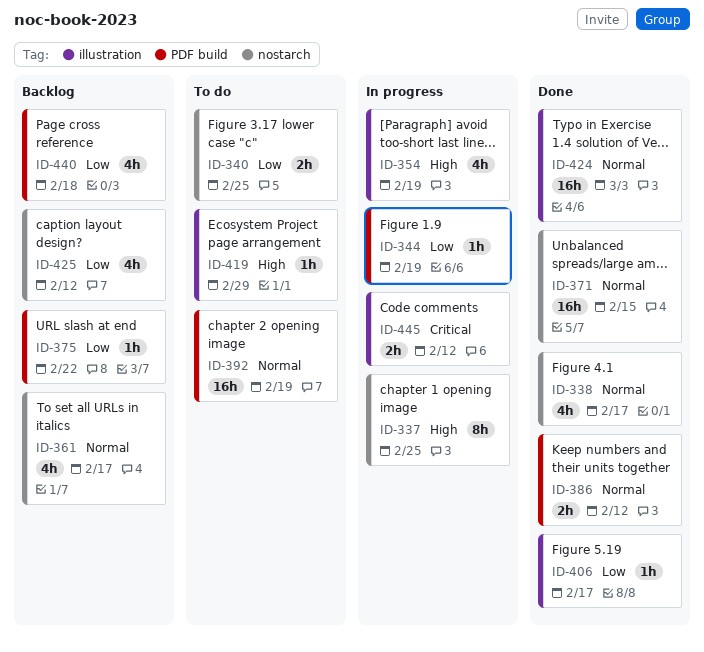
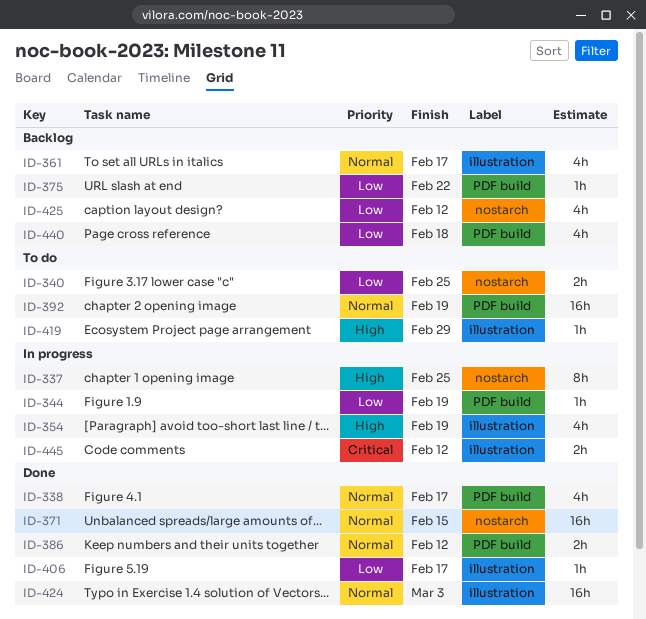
ID-338, label: nostarch -> PDF build
ID-361, label: nostarch -> illustration

